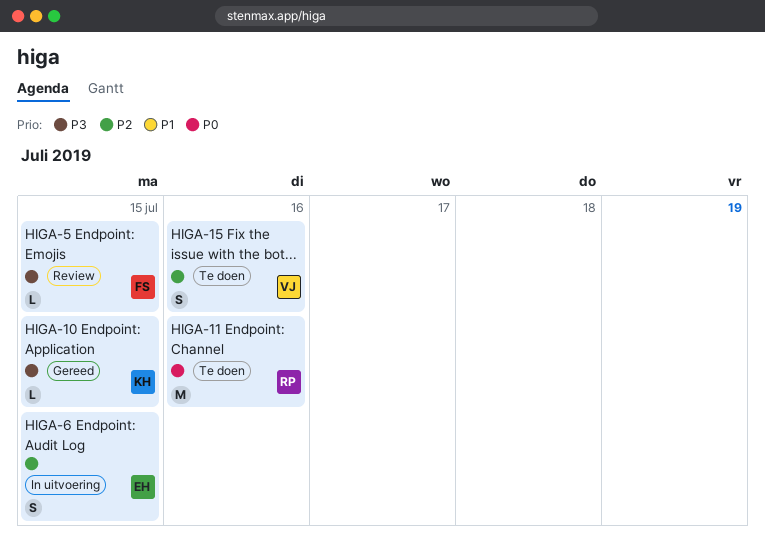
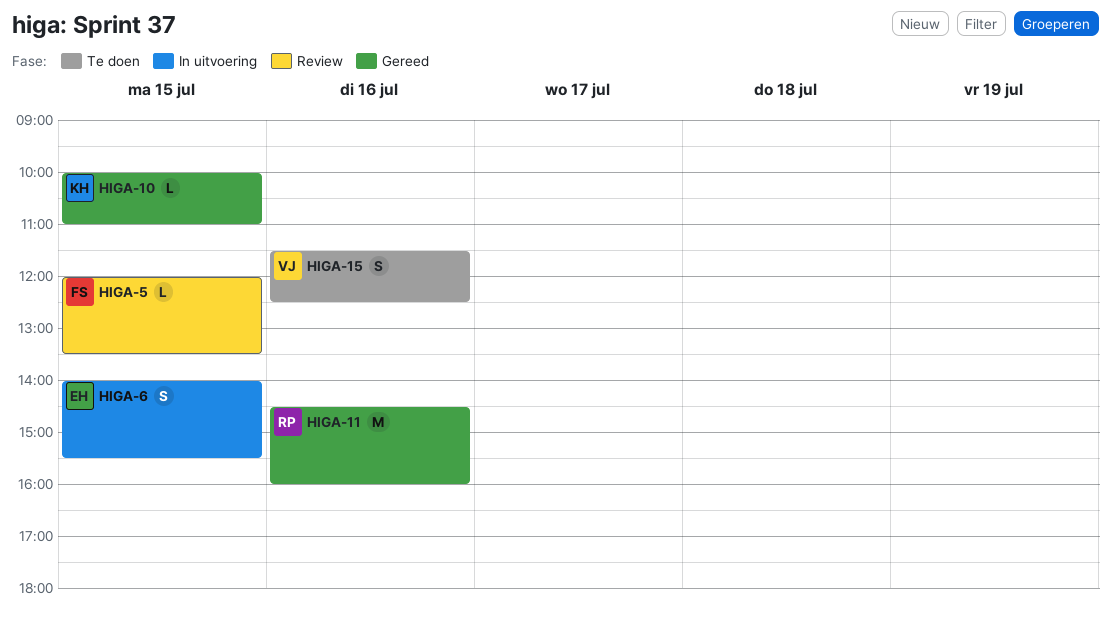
HIGA-11, status: Te doen -> Gereed

